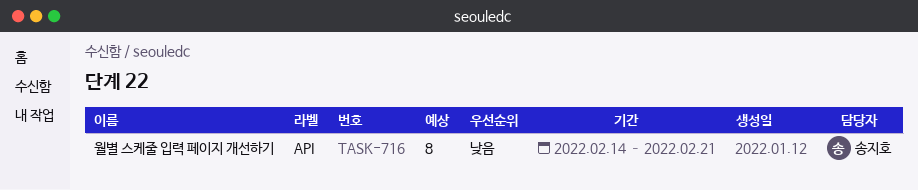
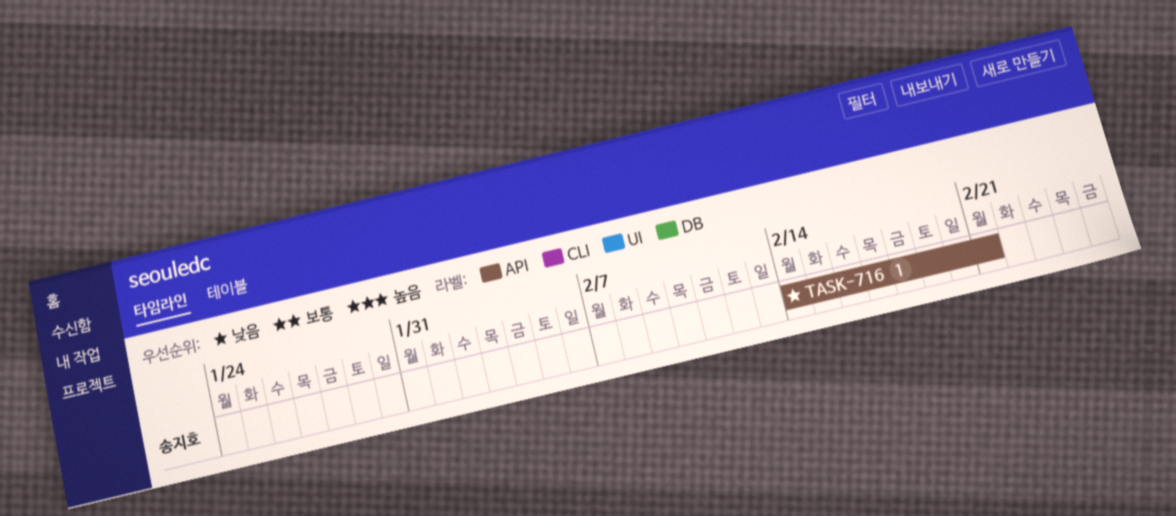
TASK-716, estimate: 8 -> 1

